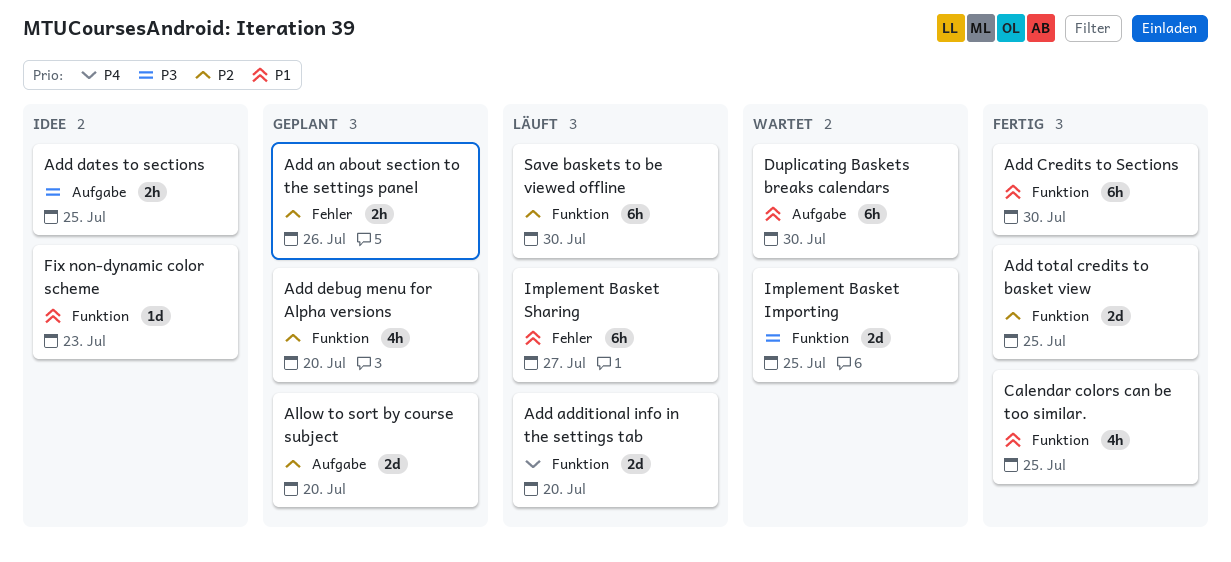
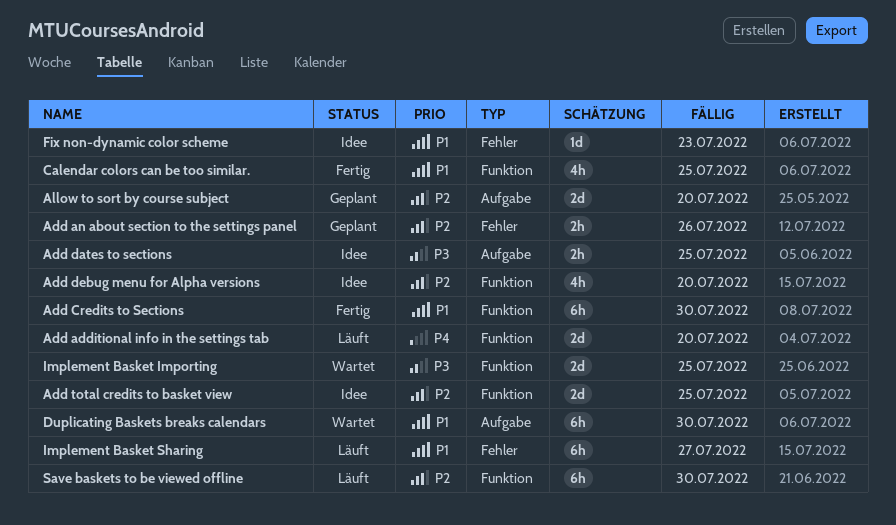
Add debug menu for Alpha versions, status: Geplant -> Idee
Add total credits to basket view, status: Fertig -> Idee
Fix non-dynamic color scheme, label: Funktion -> Fehler

